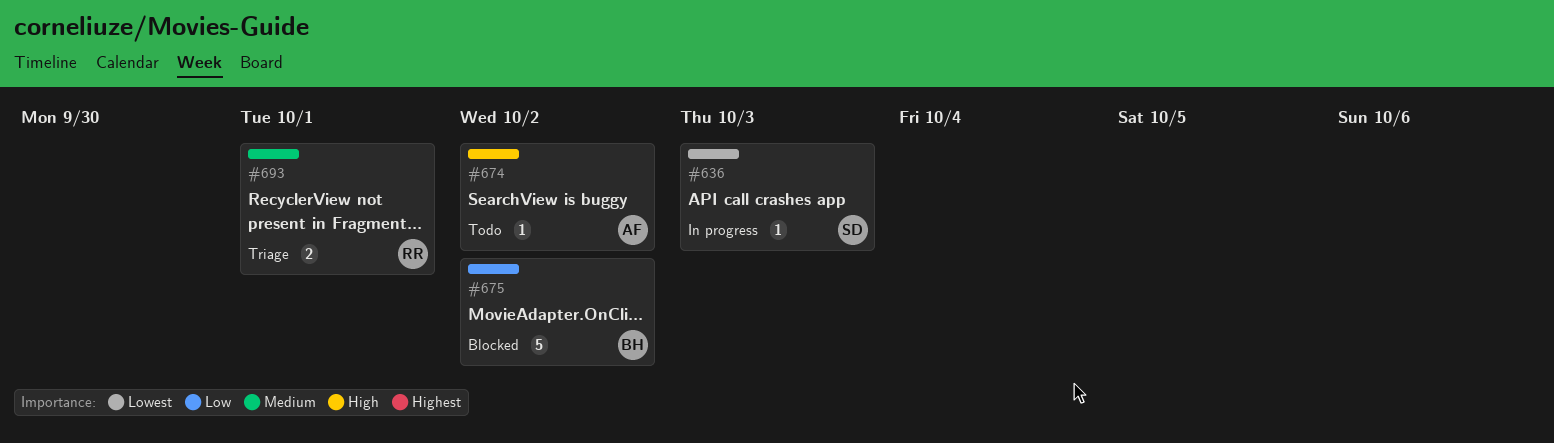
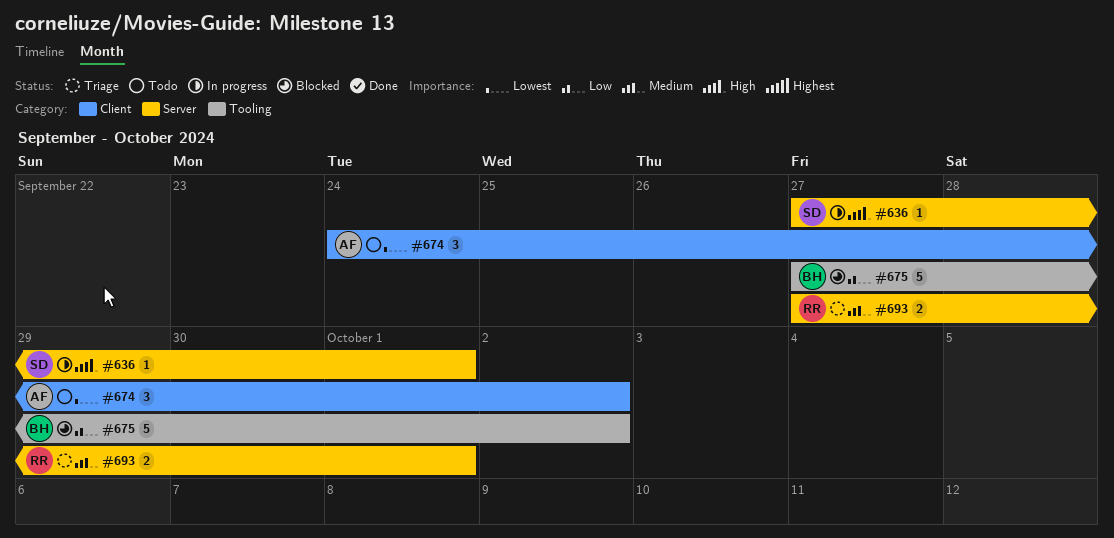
#636, priority: Lowest -> High
#636, due: Oct 3 -> Oct 1
#674, priority: High -> Lowest
#674, estimate: 1 -> 3

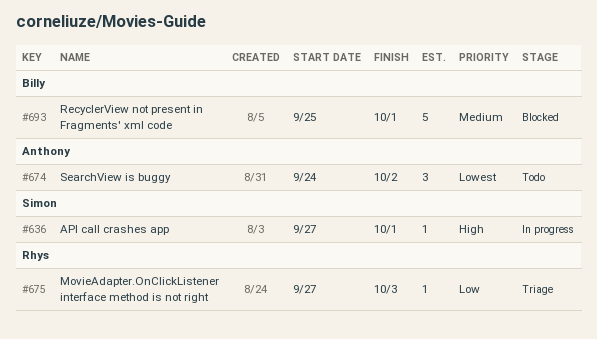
#675, status: Blocked -> Triage
#675, owner: Billy -> Rhys
#675, estimate: 5 -> 1
#675, due: Oct 2 -> Oct 3
#693, status: Triage -> Blocked
#693, owner: Rhys -> Billy
#693, estimate: 2 -> 5
#693, start: Sep 27 -> Sep 25

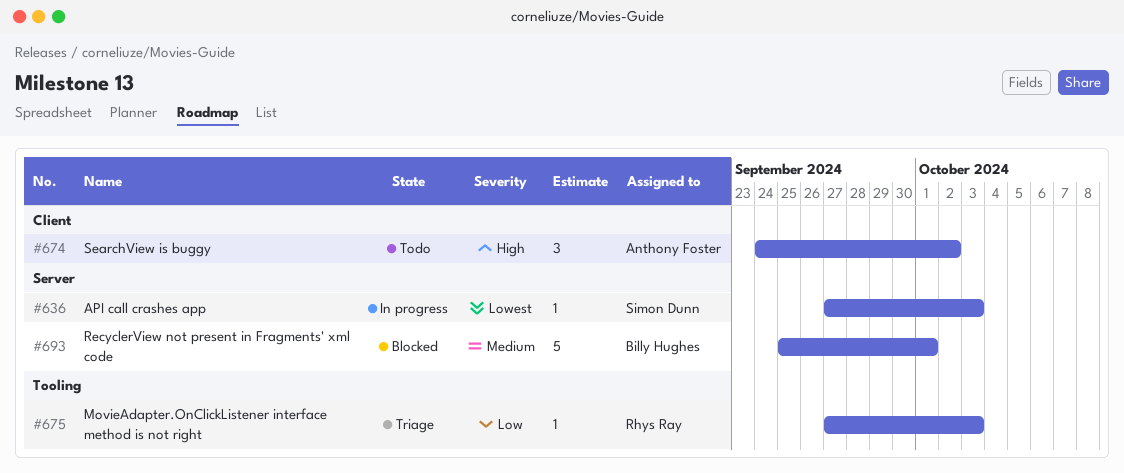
#636, priority: High -> Lowest
#636, due: Oct 1 -> Oct 3
#674, priority: Lowest -> High

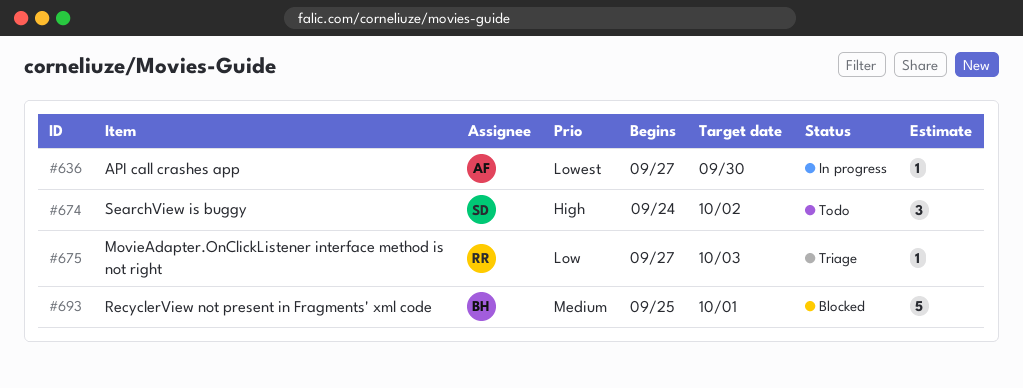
#636, owner: Simon Dunn -> Anthony Foster
#636, due: Oct 3 -> Sep 30
#674, owner: Anthony Foster -> Simon Dunn

